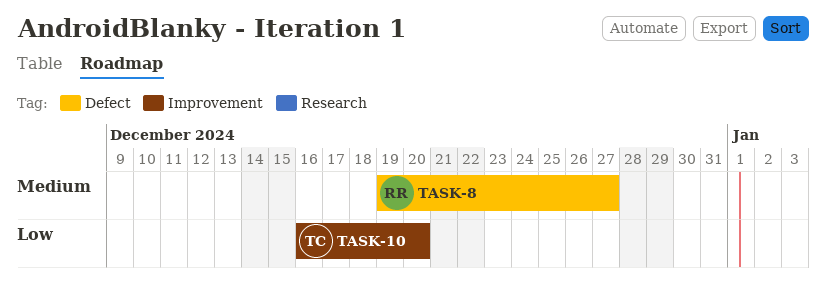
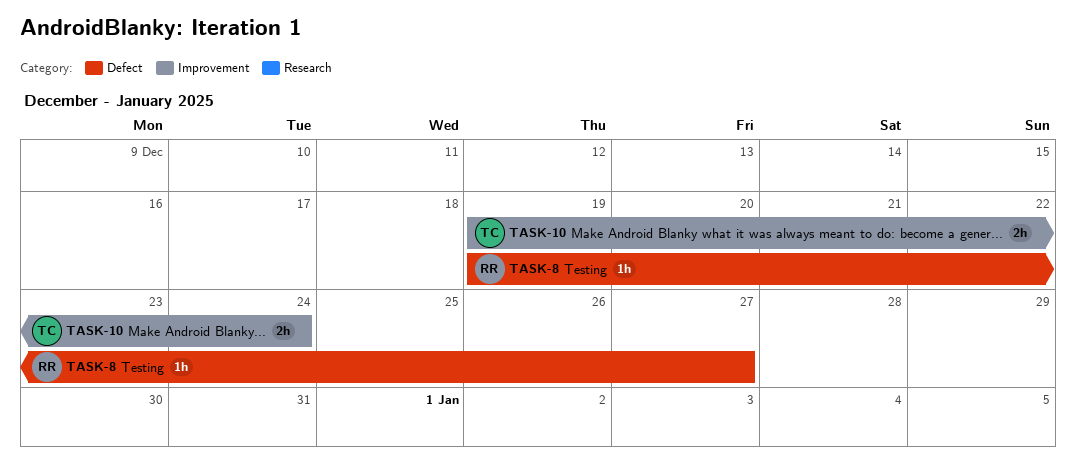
TASK-10, start: Dec 16 -> Dec 19
TASK-10, due: Dec 20 -> Dec 24

